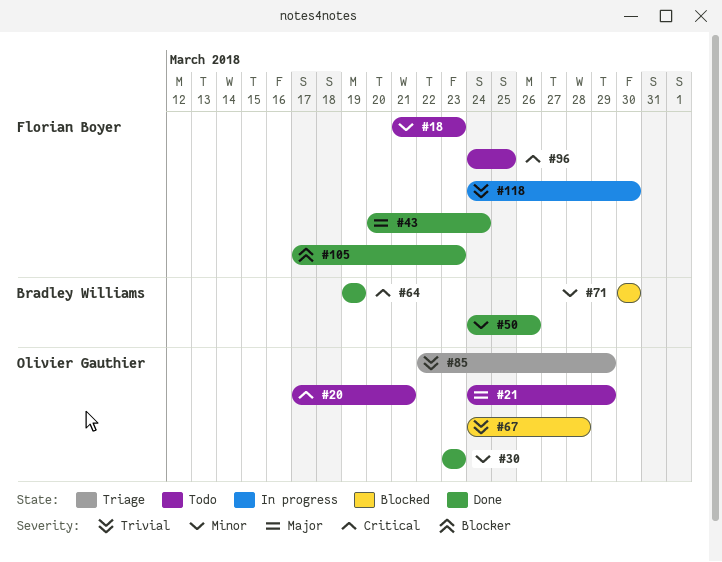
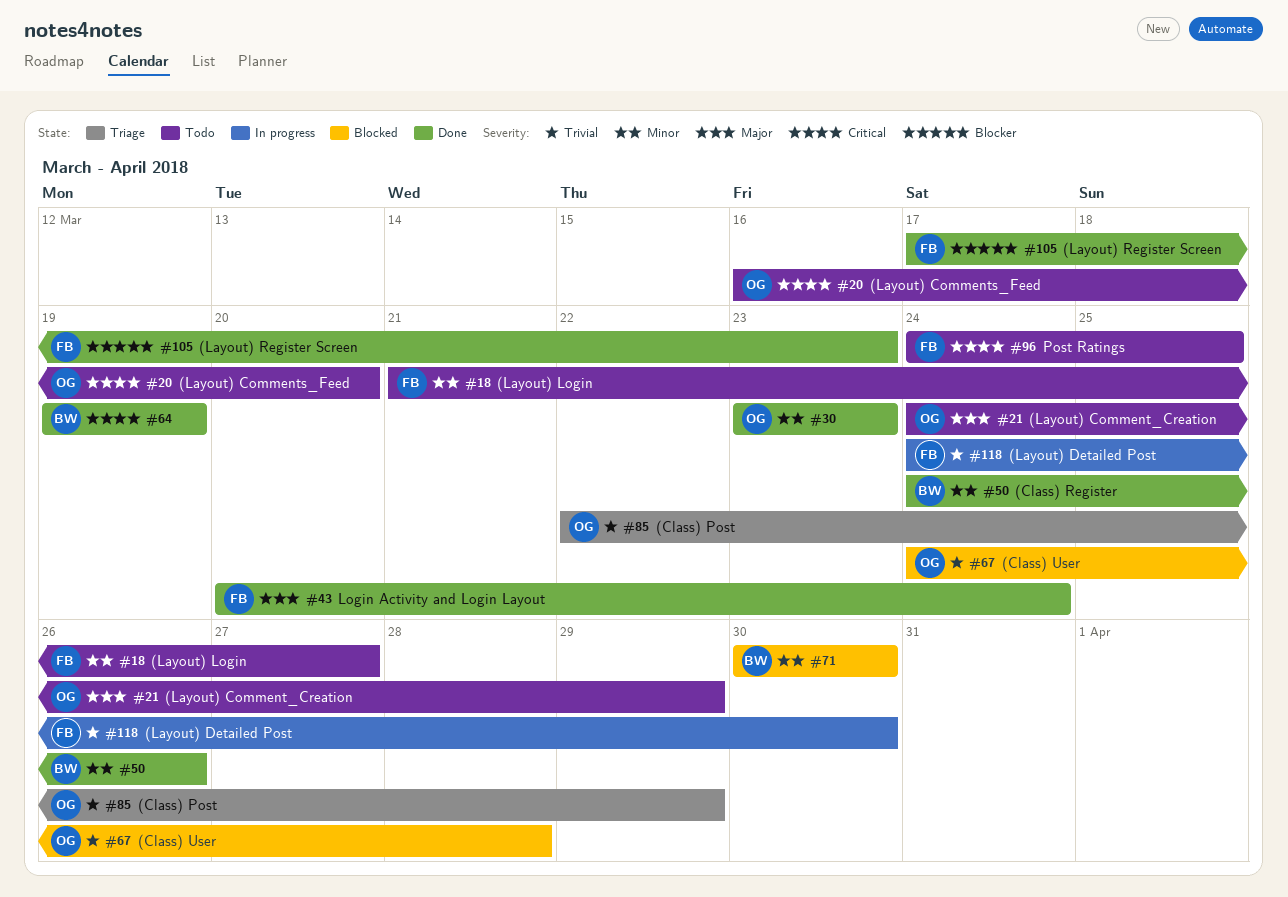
#18, due: Mar 23 -> Mar 27
#20, start: Mar 17 -> Mar 16
#20, due: Mar 21 -> Mar 20

